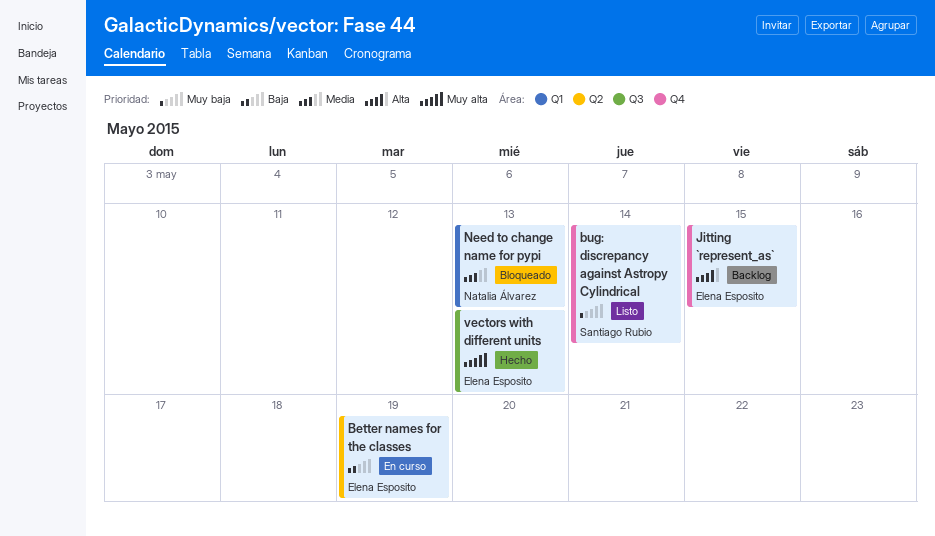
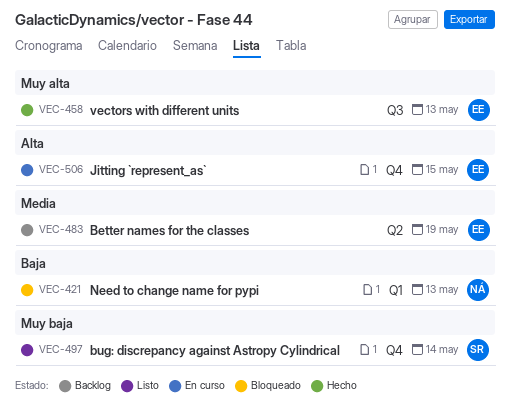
Better names for the classes, status: En curso -> Backlog
Better names for the classes, priority: Baja -> Media
Jitting `represent_as`, status: Backlog -> En curso
Need to change name for pypi, priority: Media -> Baja

